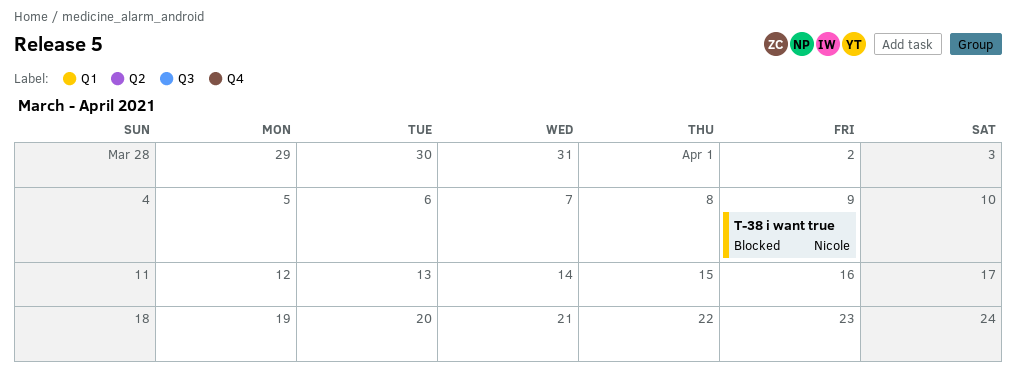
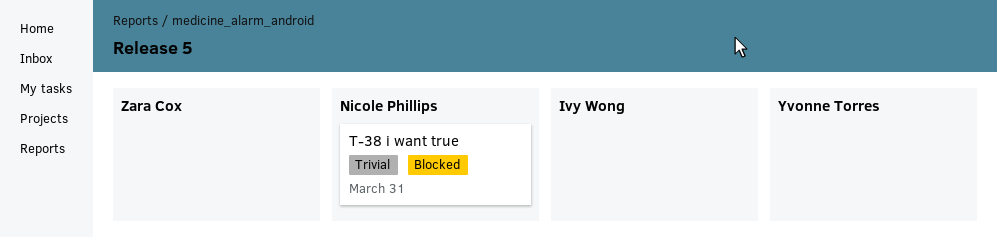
T-38, due: Apr 9 -> Mar 31

